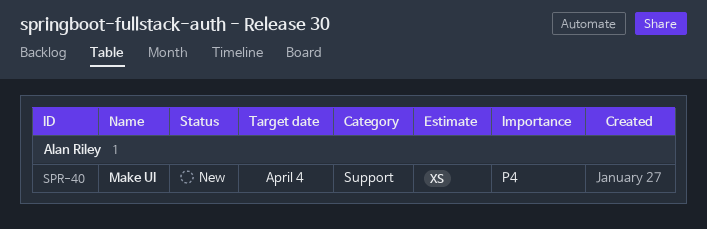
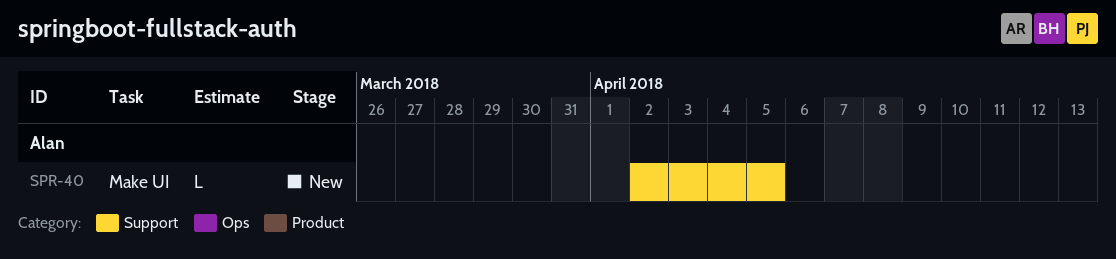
SPR-40, estimate: XS -> L
SPR-40, due: Apr 4 -> Apr 5

